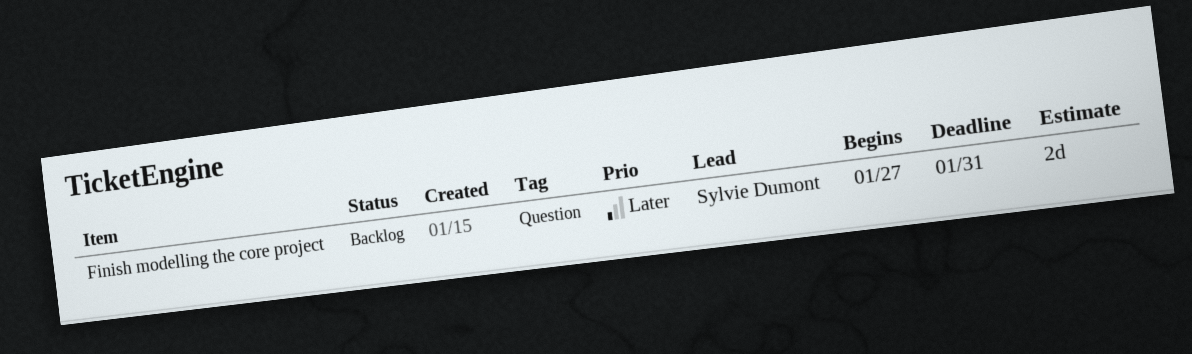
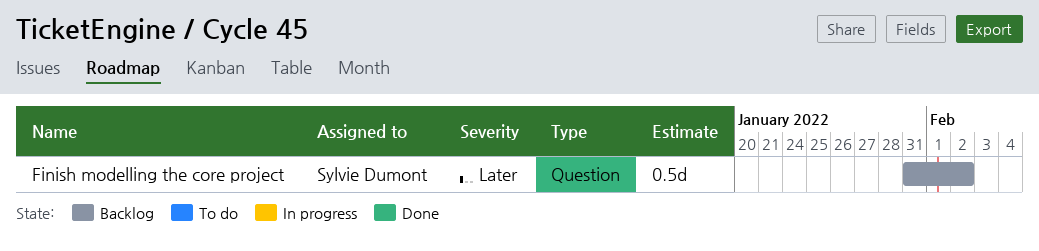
Finish modelling the core project, estimate: 2d -> 0.5d
Finish modelling the core project, start: Jan 27 -> Jan 31
Finish modelling the core project, due: Jan 31 -> Feb 2

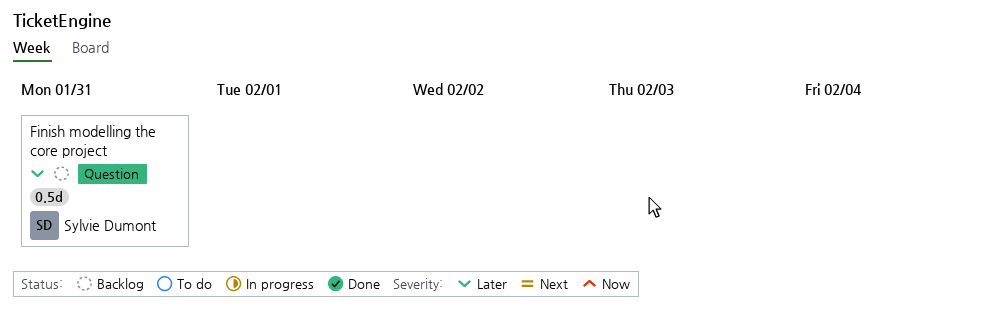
Finish modelling the core project, due: Feb 2 -> Jan 31

